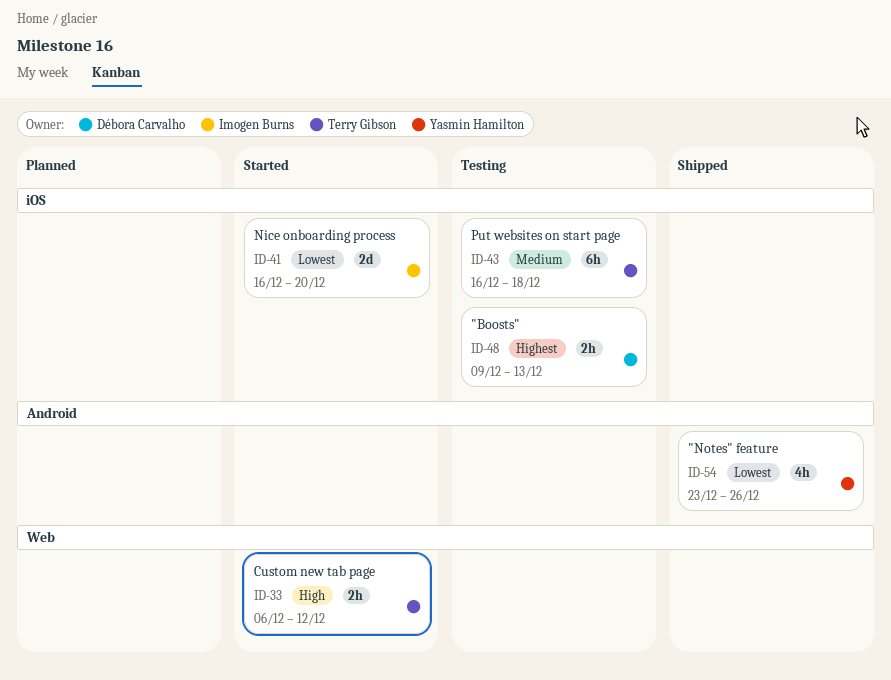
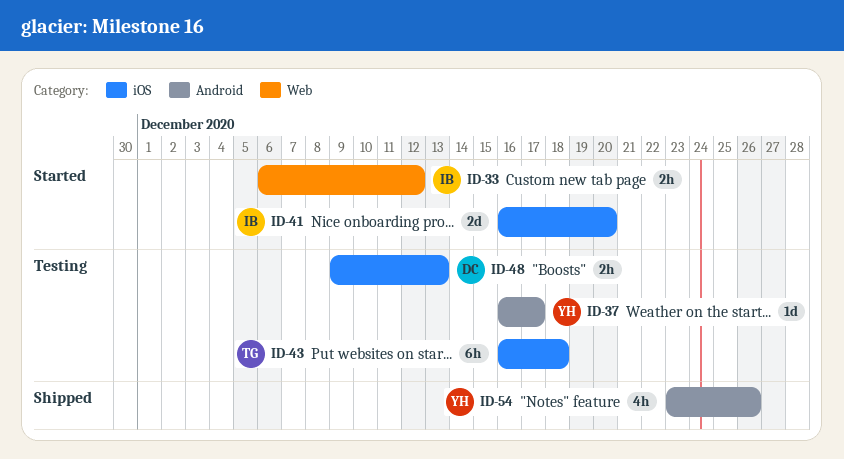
ID-33, owner: Terry Gibson -> Imogen Burns
ID-37: none -> present

